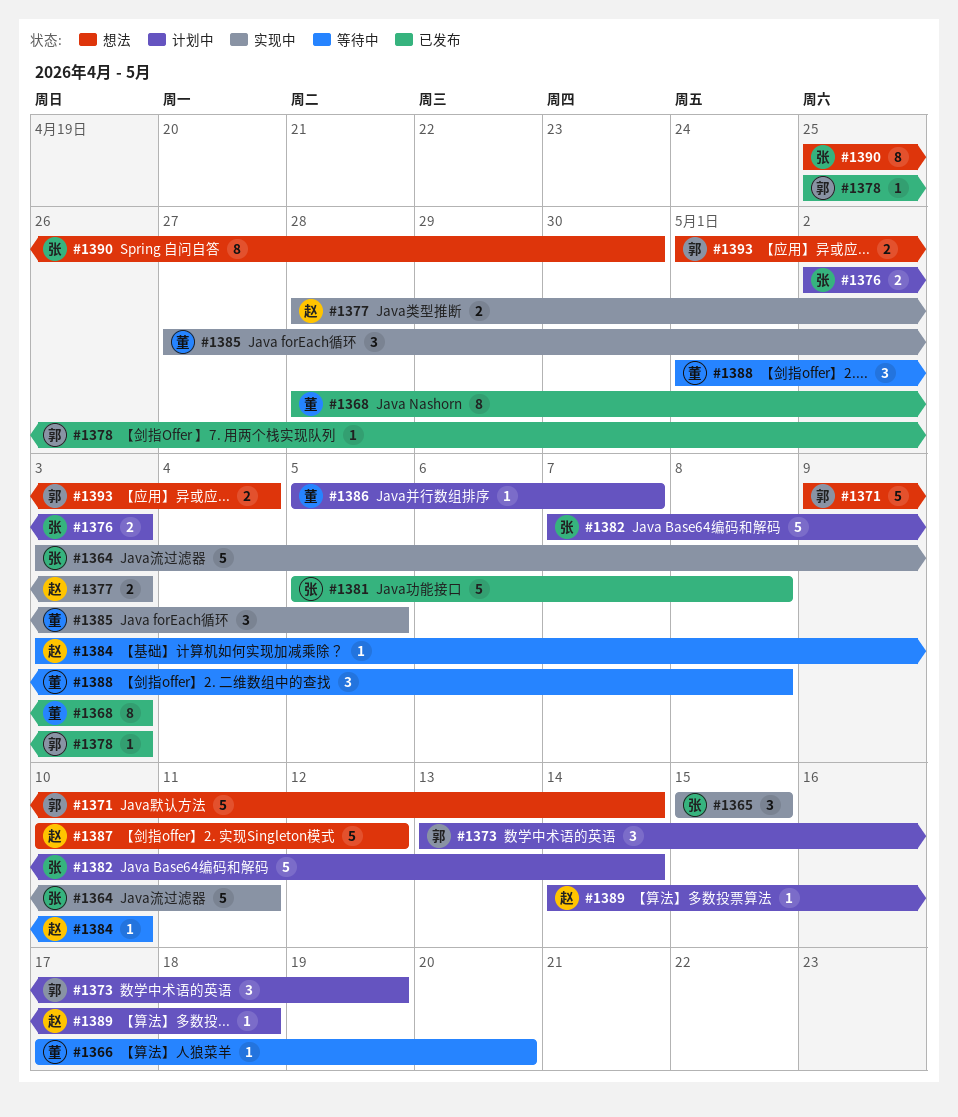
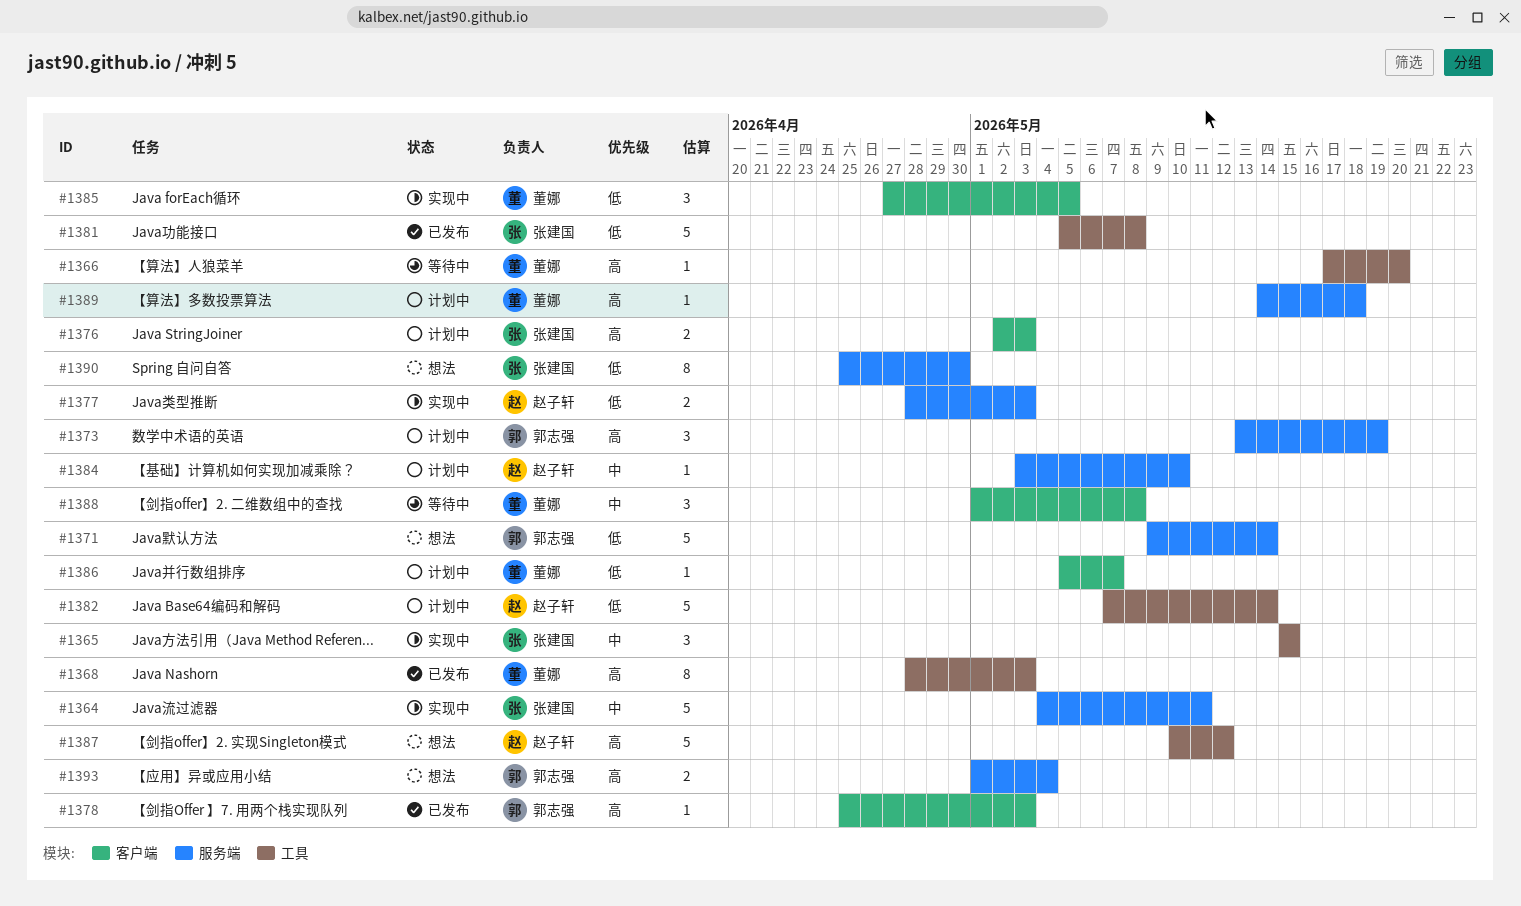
#1364, start: May 3 -> May 4
#1382, owner: 张建国 -> 赵子轩
#1384, status: 等待中 -> 计划中
#1389, owner: 赵子轩 -> 董娜

